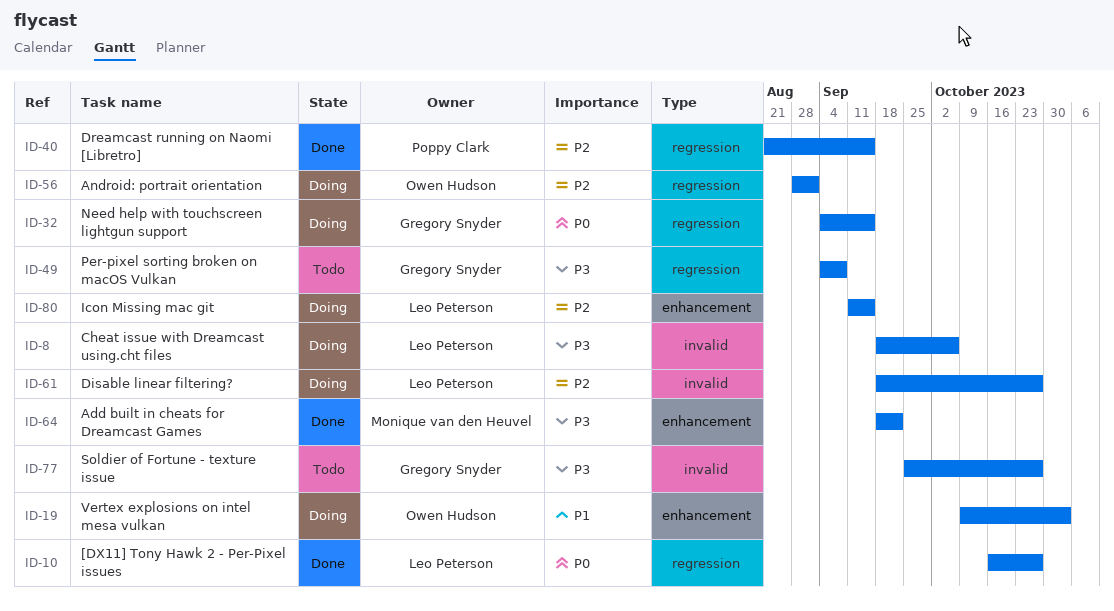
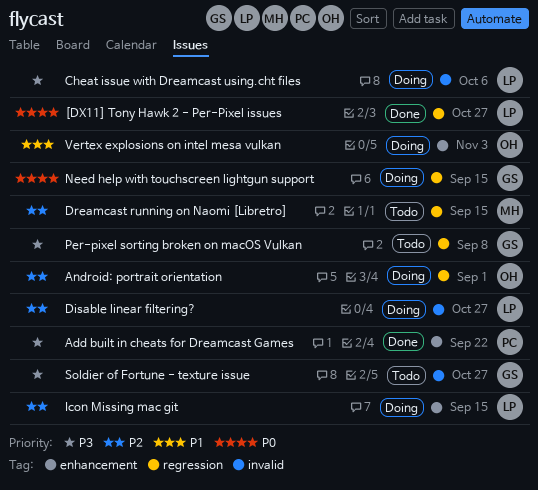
Add built in cheats for Dreamcast Games, owner: Monique van den Heuvel -> Poppy Clark
Dreamcast running on Naomi [Libretro], status: Done -> Todo
Dreamcast running on Naomi [Libretro], owner: Poppy Clark -> Monique van den Heuvel

